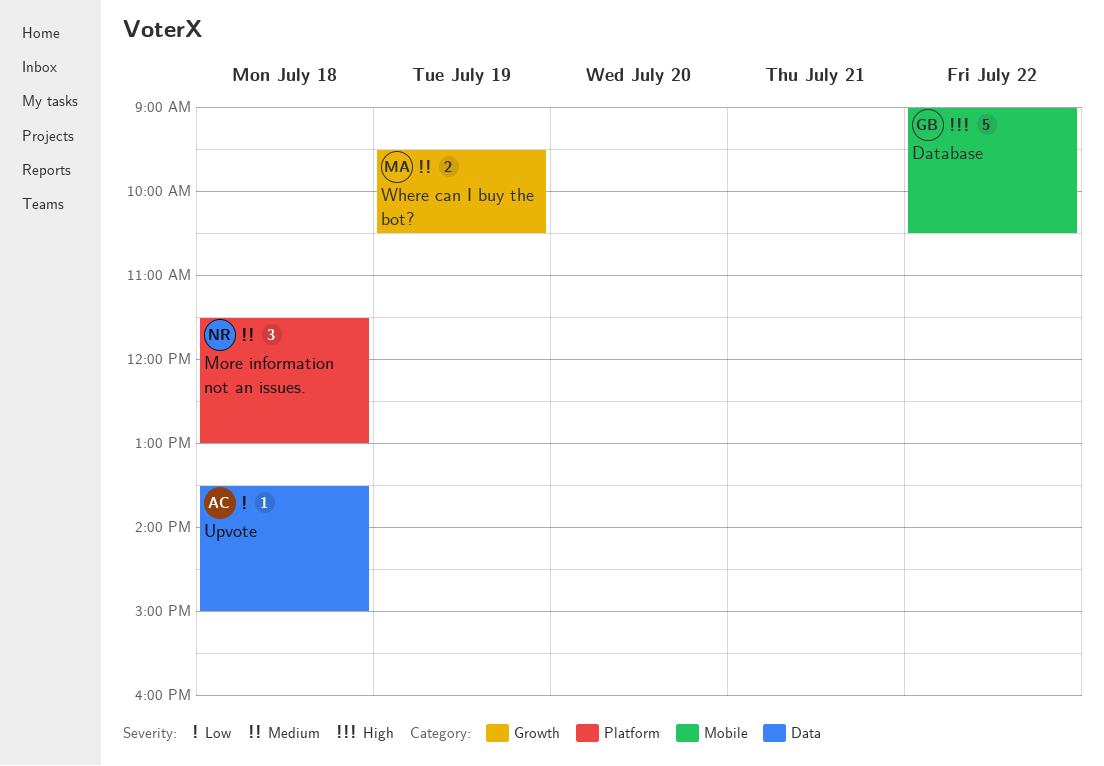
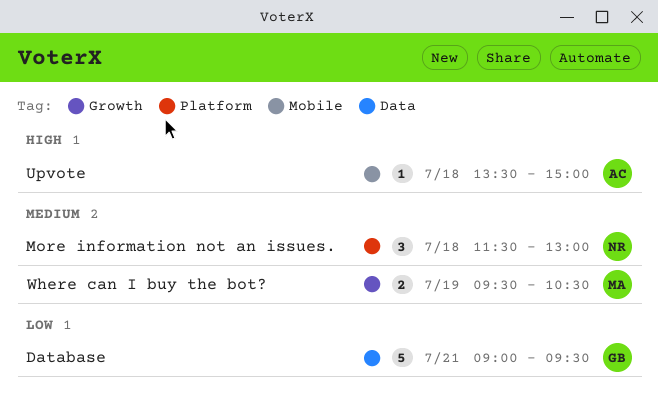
Database, priority: High -> Low
Database, label: Mobile -> Data
Database, day: Jul 22 -> Jul 21
Database, ends: 10:30 -> 09:30
Upvote, priority: Low -> High
Upvote, label: Data -> Mobile

